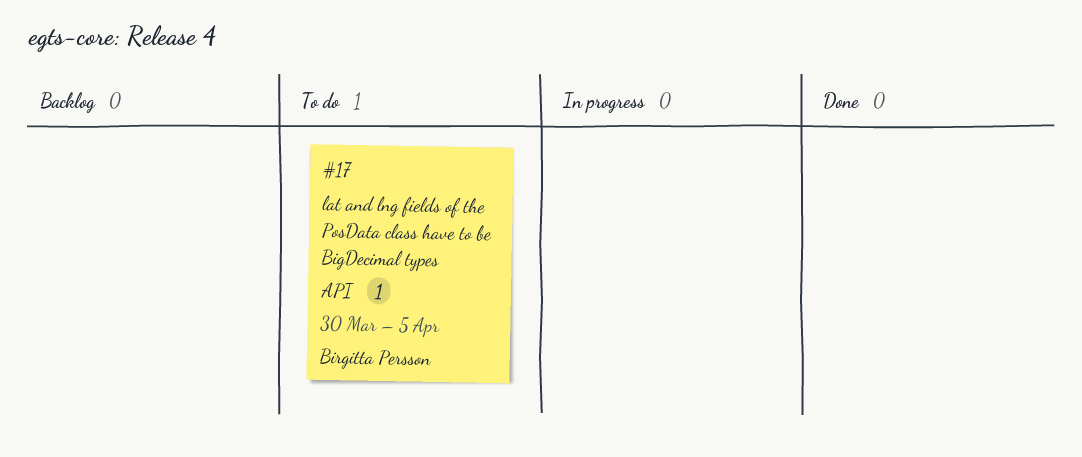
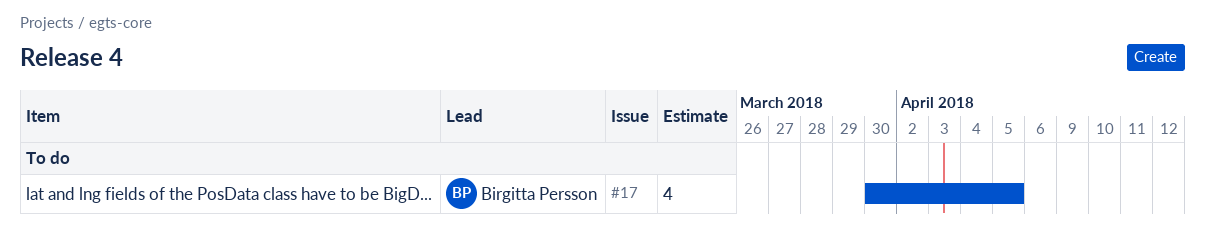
#17, estimate: 1 -> 4

